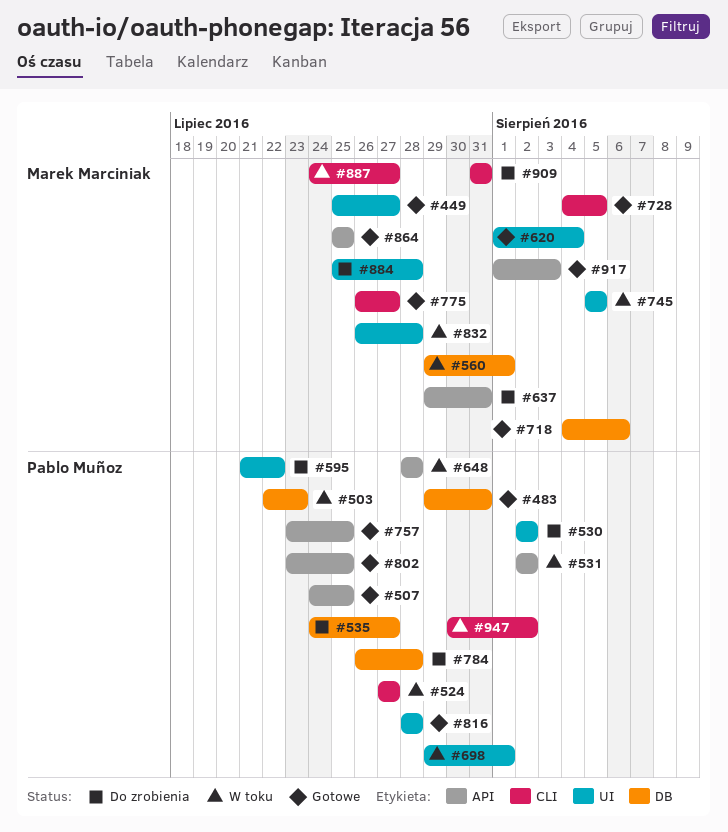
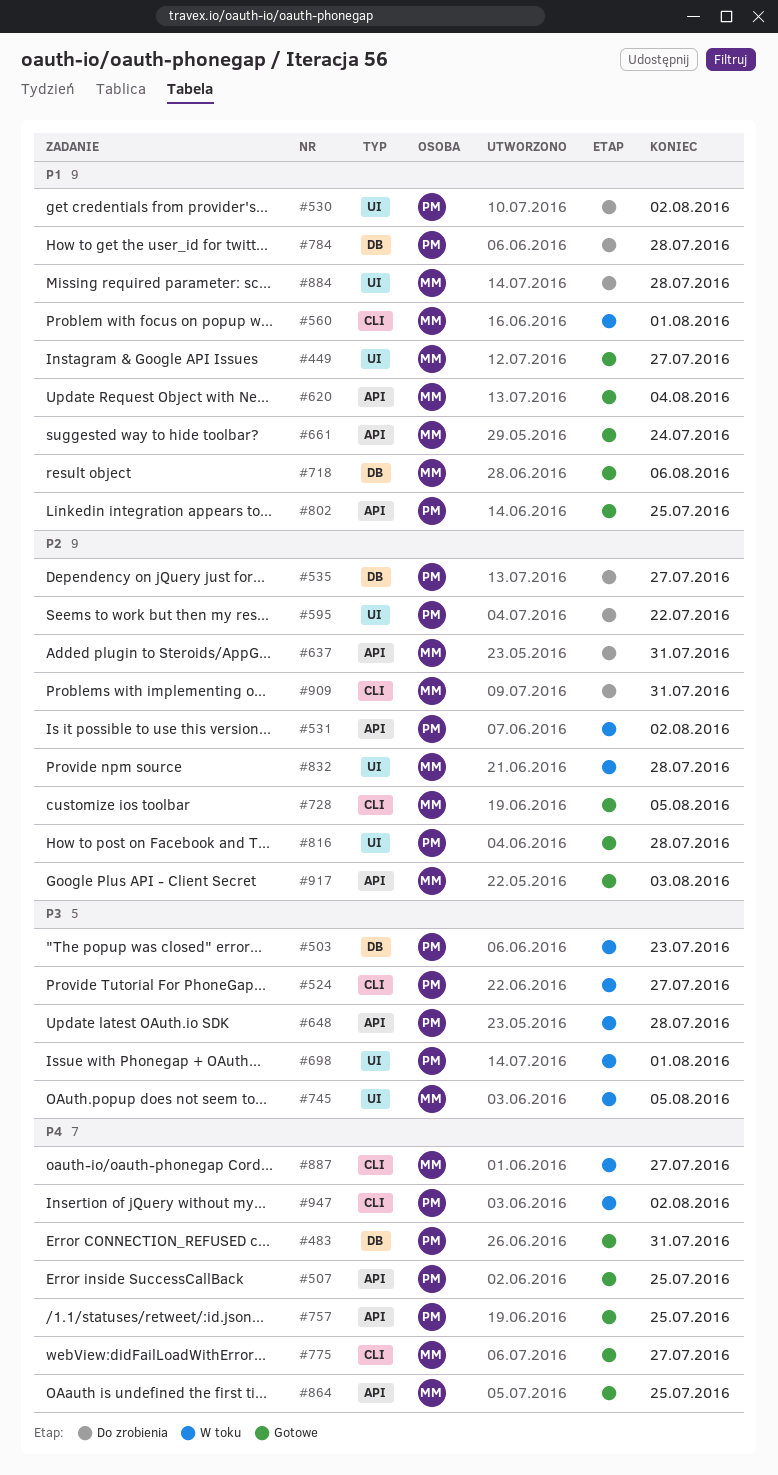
#560, label: DB -> CLI
#620, label: UI -> API
#661: none -> present

